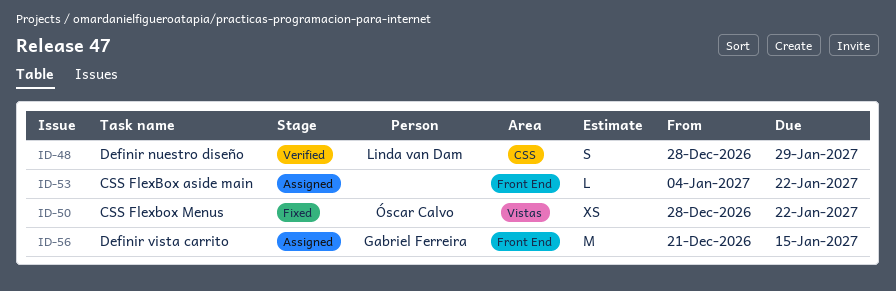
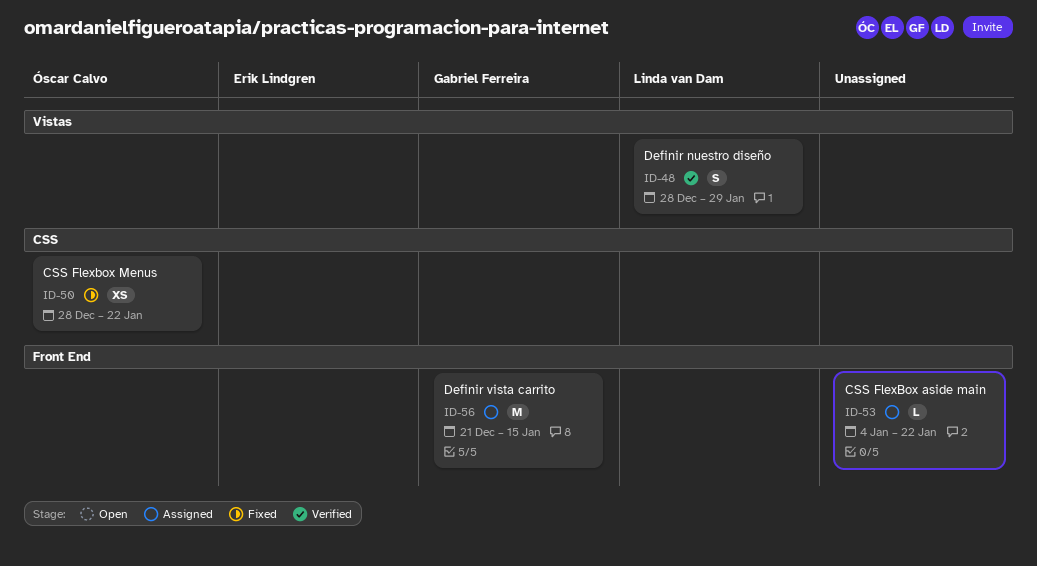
ID-48, label: CSS -> Vistas
ID-50, label: Vistas -> CSS

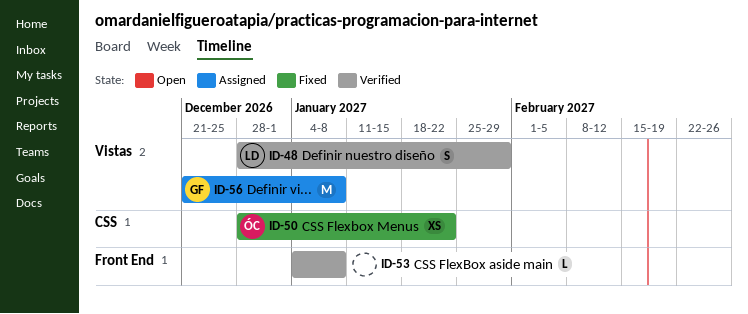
ID-53, status: Assigned -> Verified
ID-53, due: Jan 22 -> Jan 8
ID-56, label: Front End -> Vistas
ID-56, due: Jan 15 -> Jan 8

